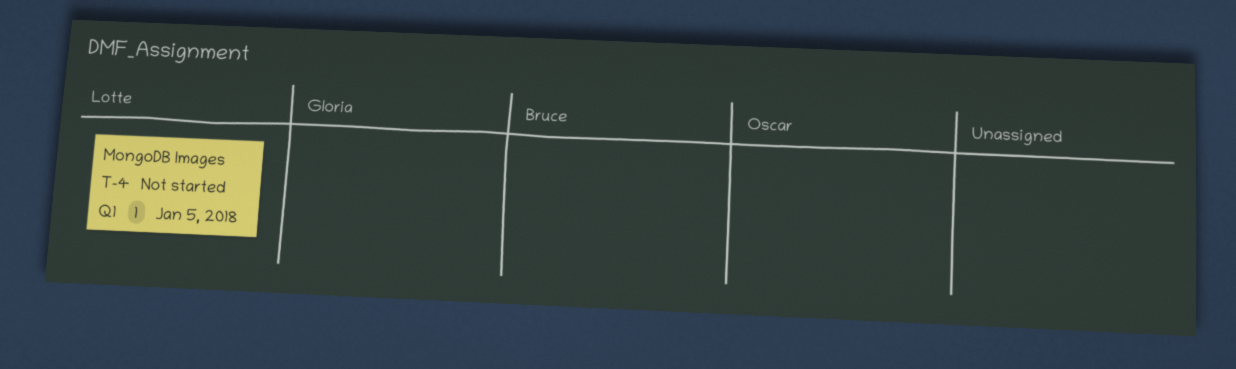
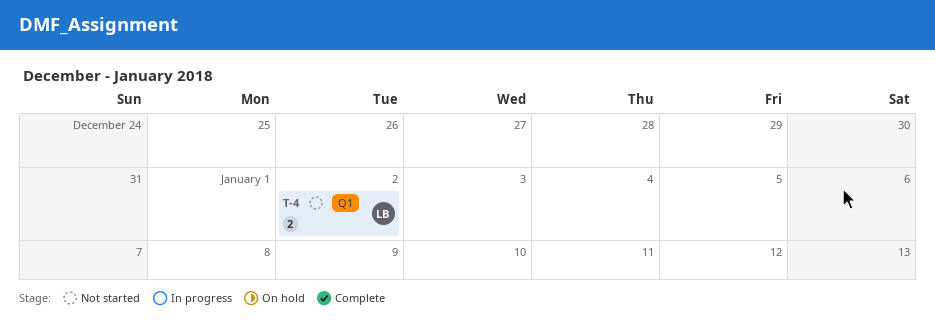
T-4, estimate: 1 -> 2
T-4, due: Jan 5 -> Jan 2

